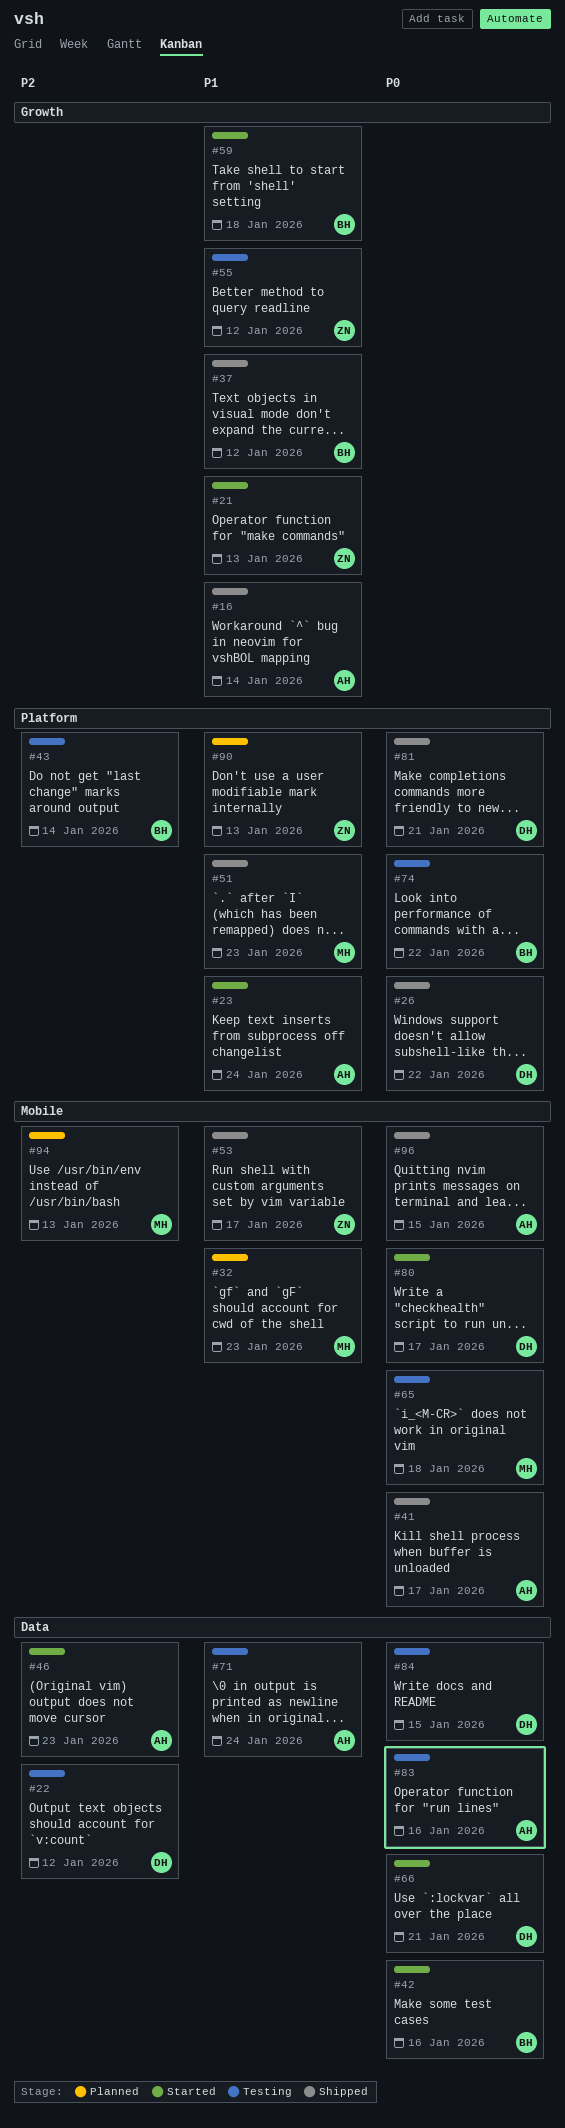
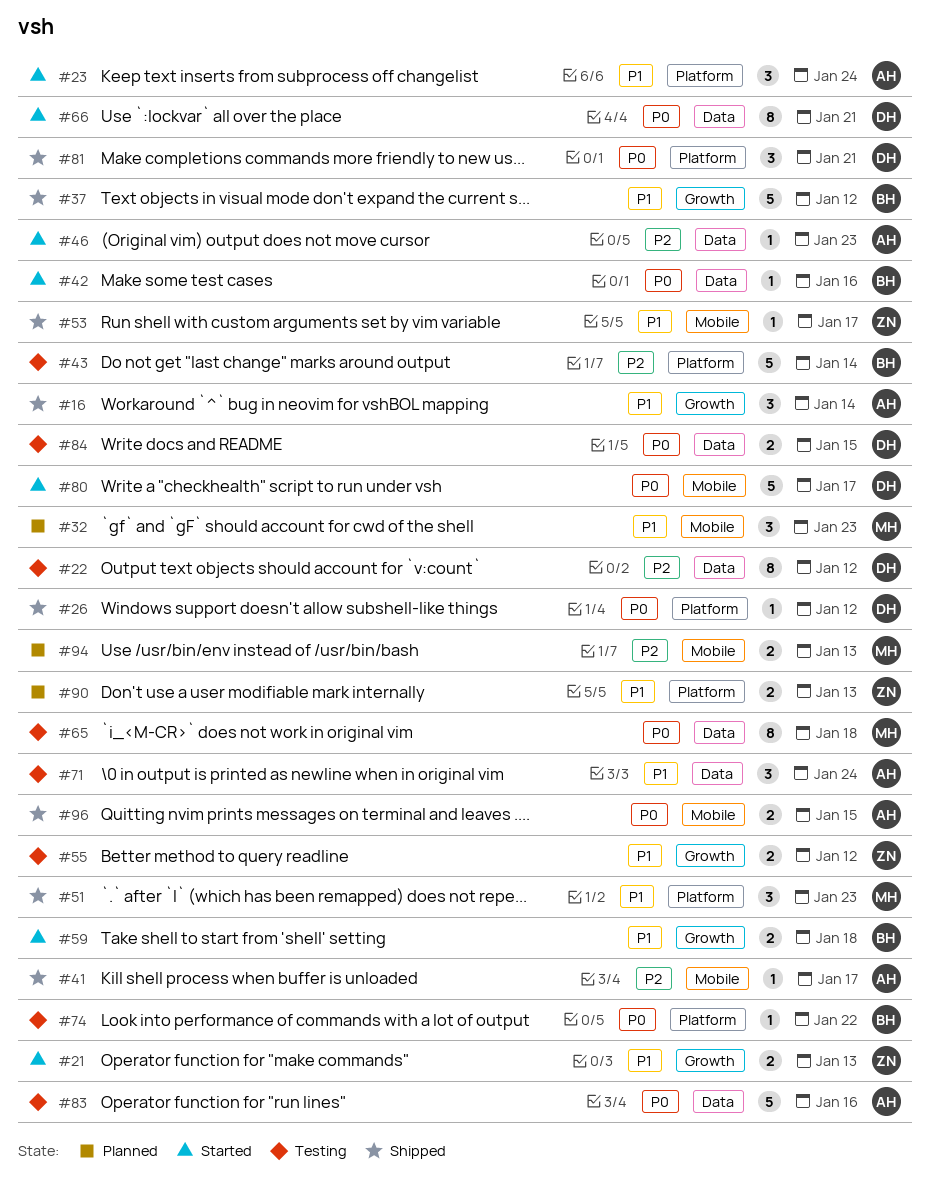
#26, due: Jan 22 -> Jan 12
#41, priority: P0 -> P2
#65, label: Mobile -> Data

